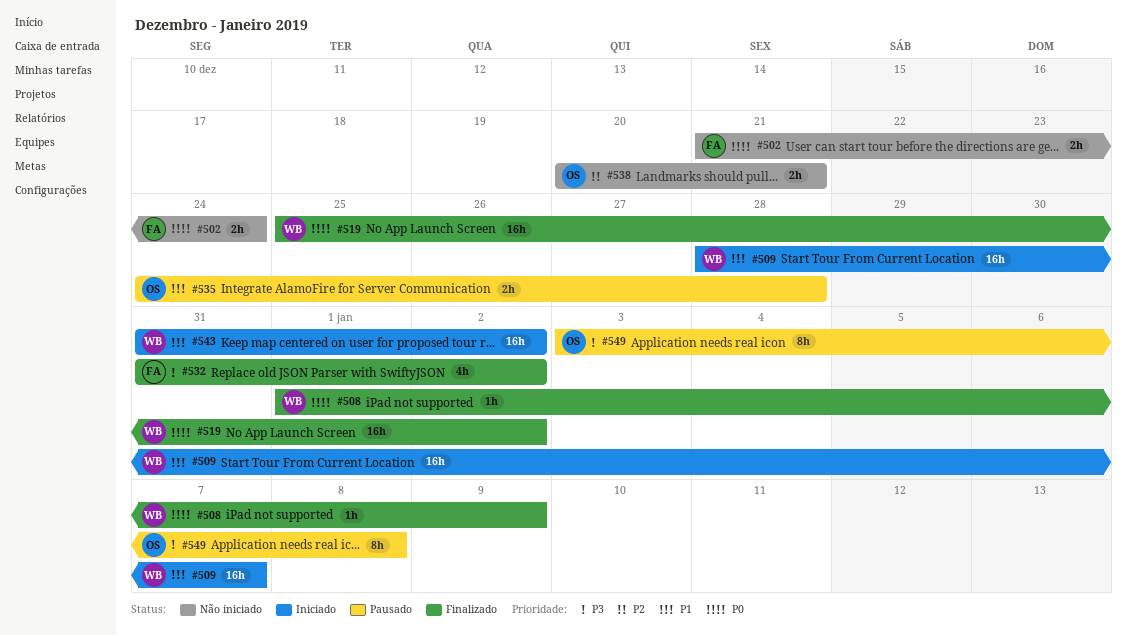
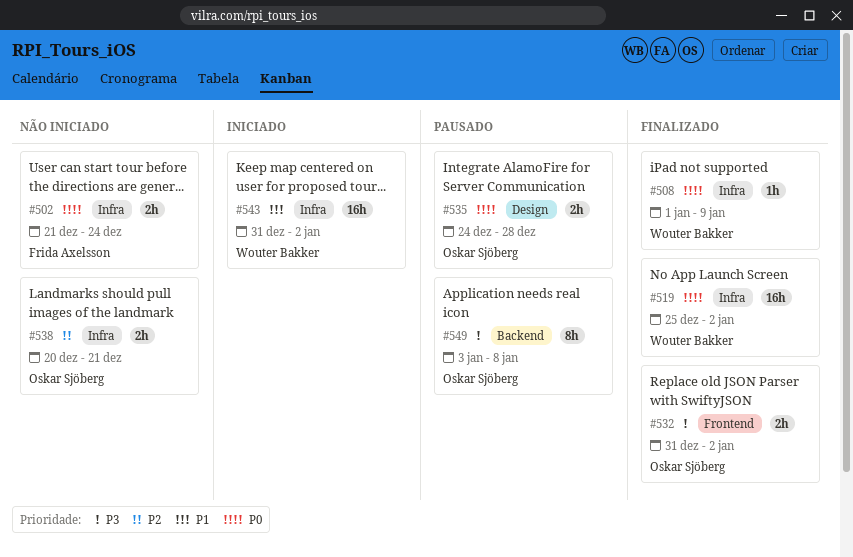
#509: present -> none
#532, owner: Frida Axelsson -> Oskar Sjöberg
#532, estimate: 4h -> 2h
#535, priority: P1 -> P0

